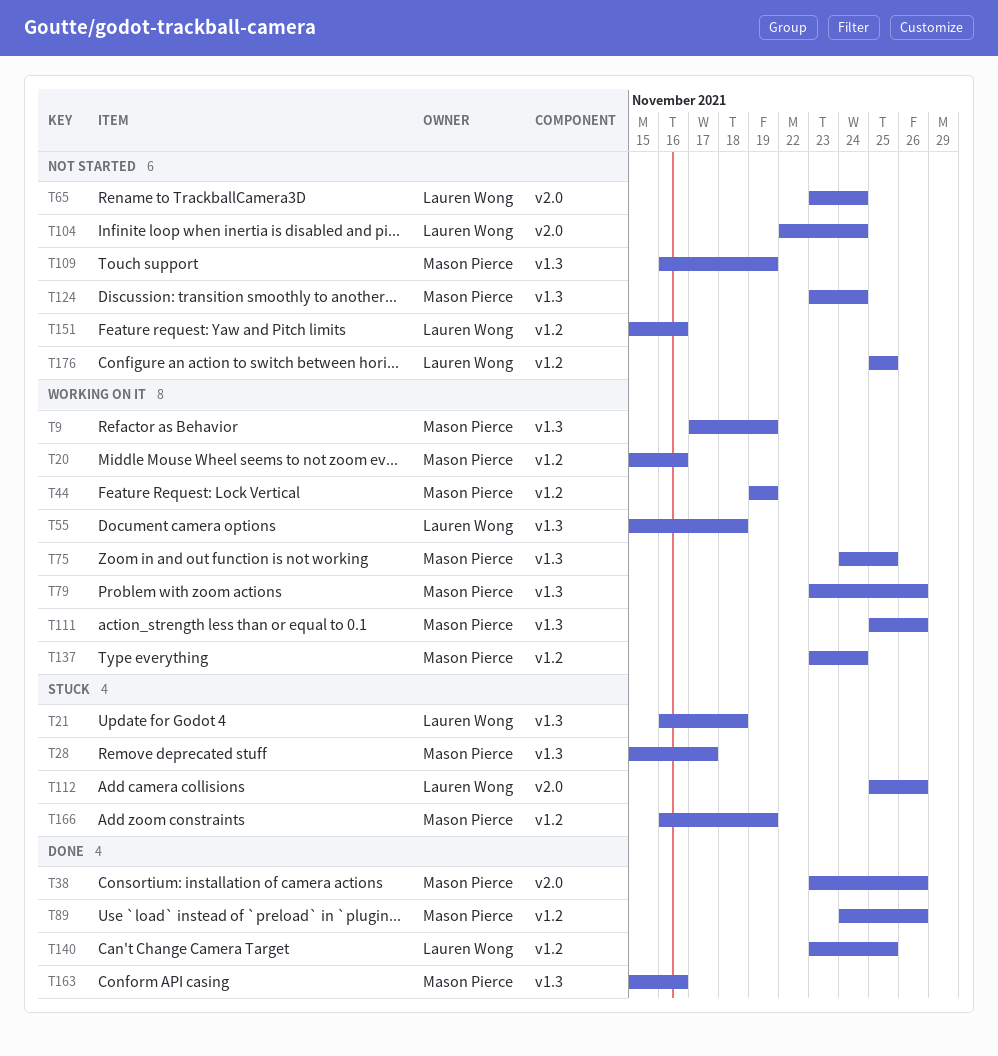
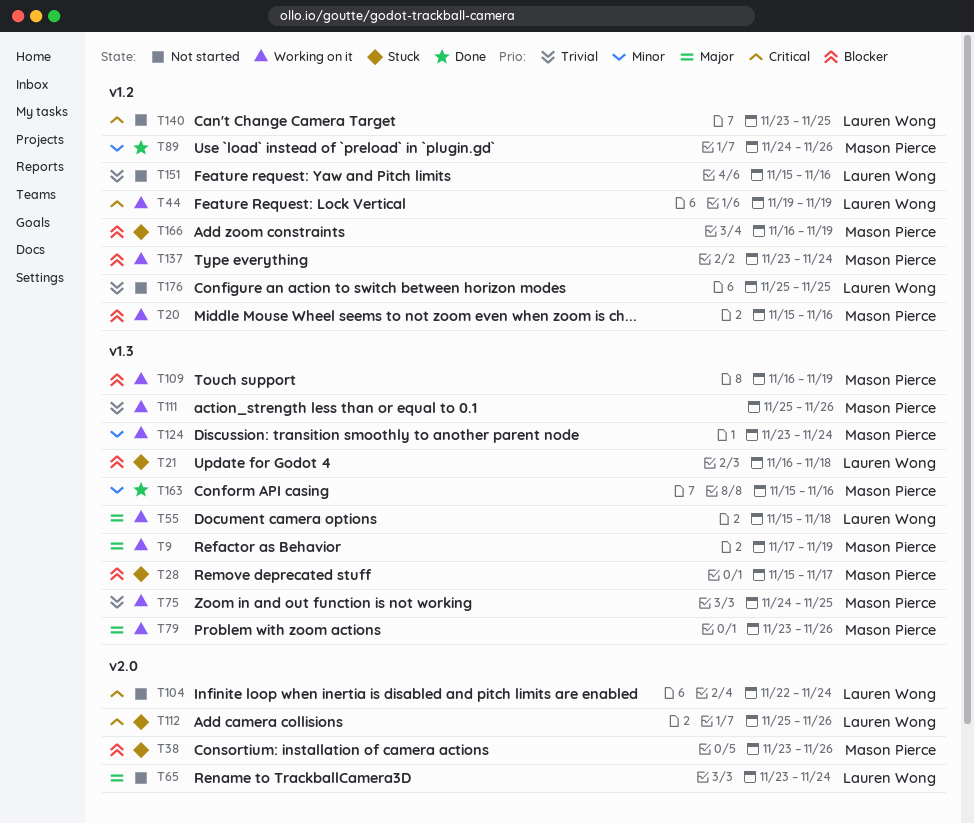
T38, status: Done -> Stuck
T44, owner: Mason Pierce -> Lauren Wong
T109, status: Not started -> Working on it
T124, status: Not started -> Working on it
T140, status: Done -> Not started

